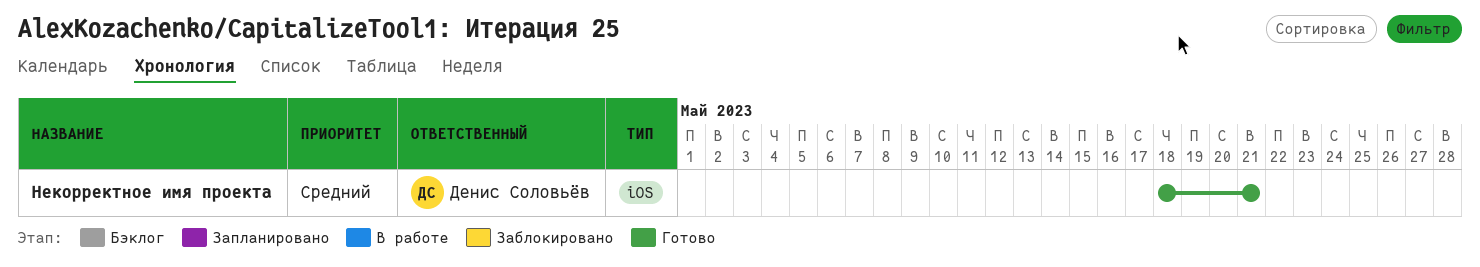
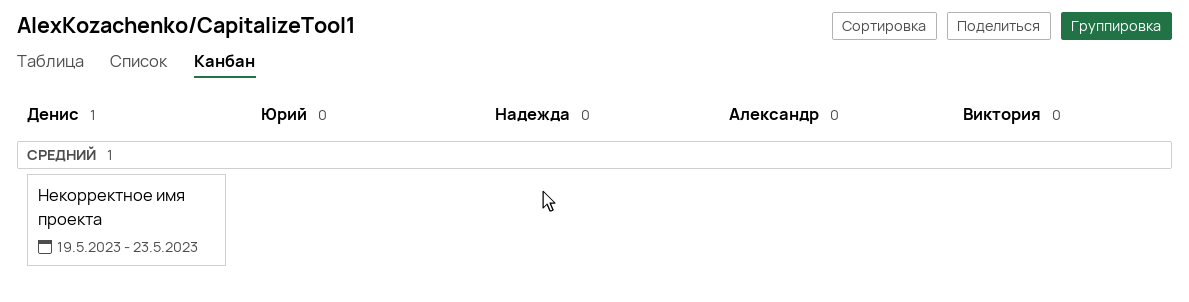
Некорректное имя проекта, start: May 18 -> May 19
Некорректное имя проекта, due: May 21 -> May 23

